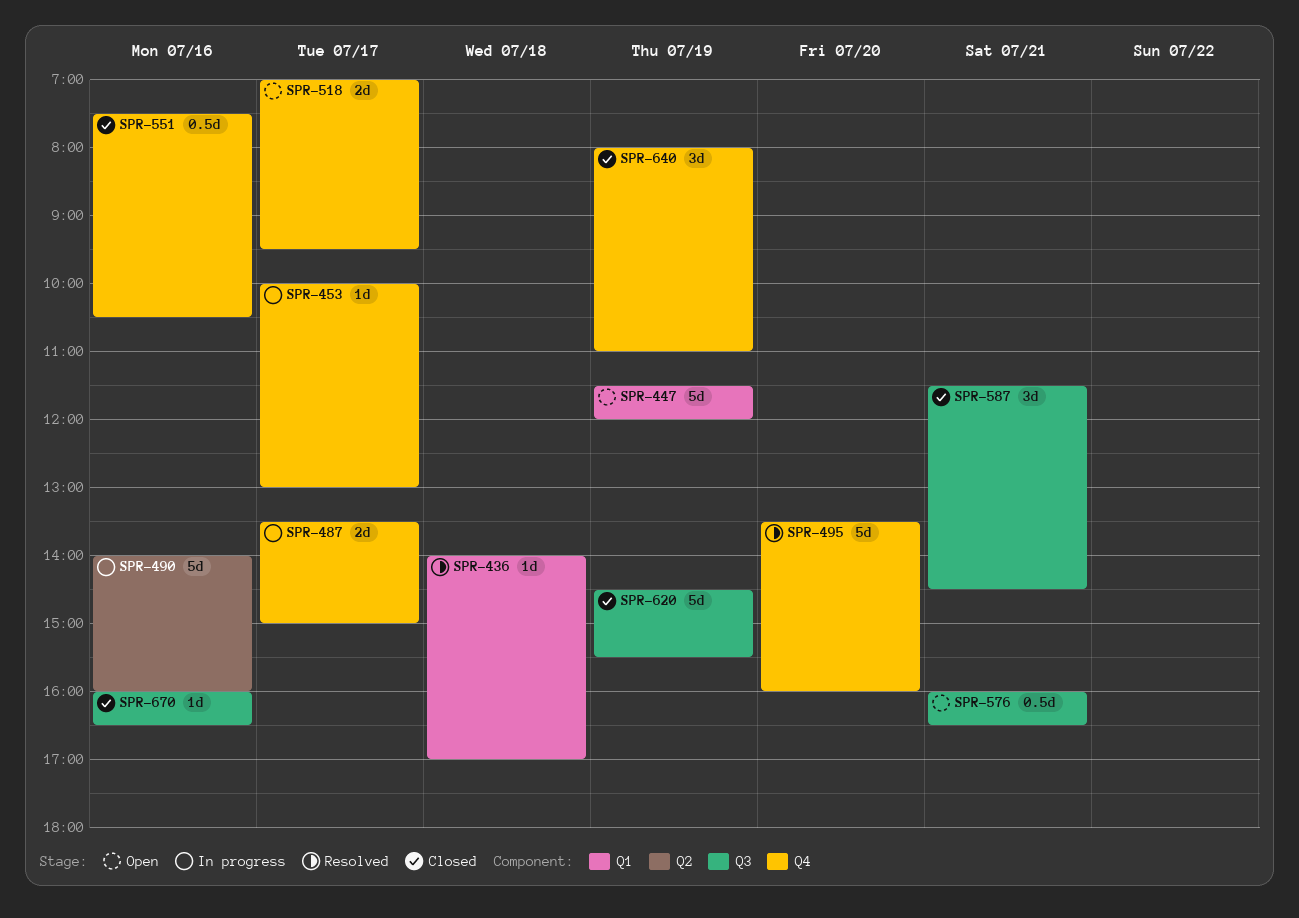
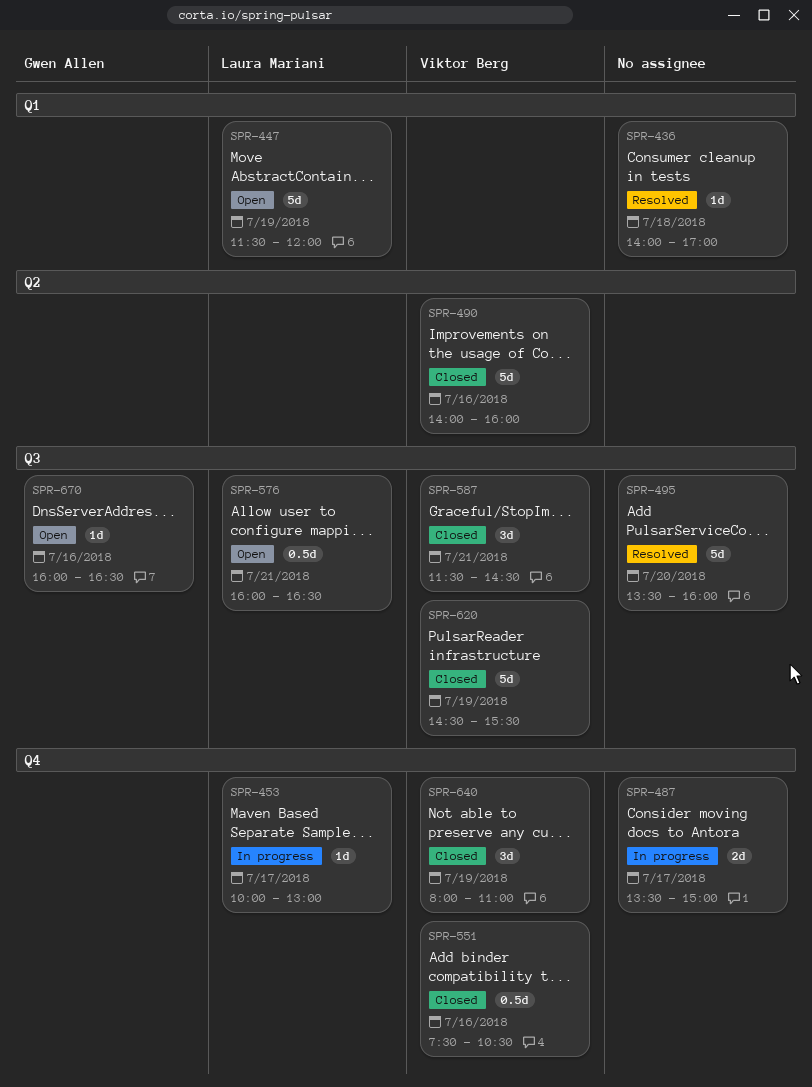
SPR-490, status: In progress -> Closed
SPR-495, label: Q4 -> Q3
SPR-518: present -> none
SPR-670, status: Closed -> Open

